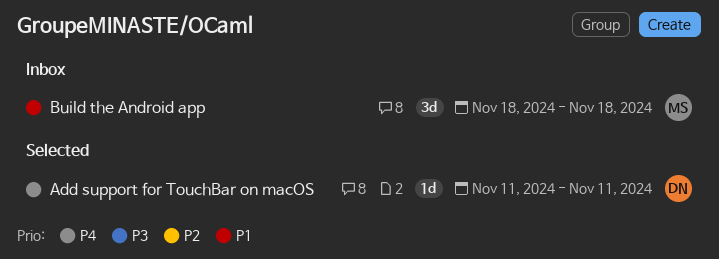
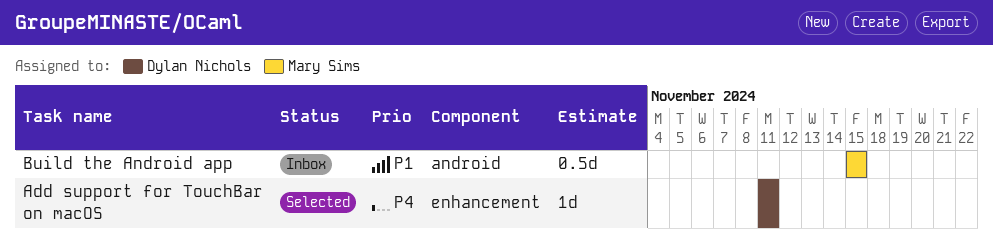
Build the Android app, estimate: 3d -> 0.5d
Build the Android app, start: Nov 18 -> Nov 15
Build the Android app, due: Nov 18 -> Nov 15

